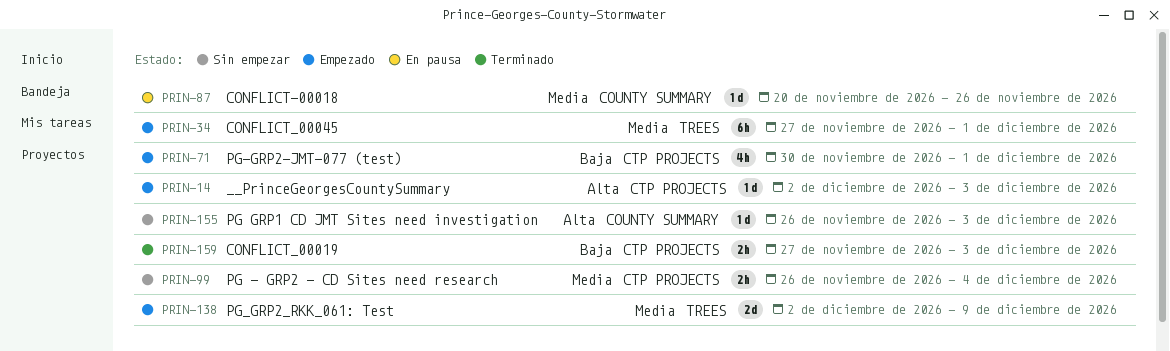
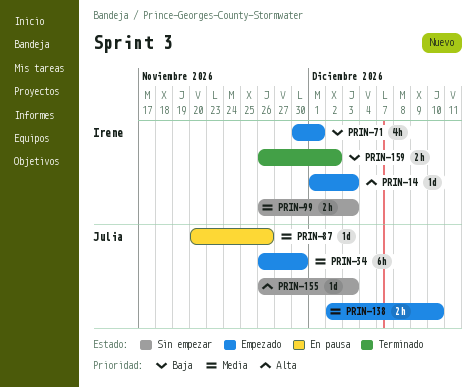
PRIN-14, start: Dec 2 -> Dec 1
PRIN-34, start: Nov 27 -> Nov 26
PRIN-34, due: Dec 1 -> Nov 30
PRIN-99, due: Dec 4 -> Dec 3
PRIN-138, estimate: 2d -> 2h
PRIN-138, due: Dec 9 -> Dec 10
PRIN-159, start: Nov 27 -> Nov 26
PRIN-159, due: Dec 3 -> Dec 2

